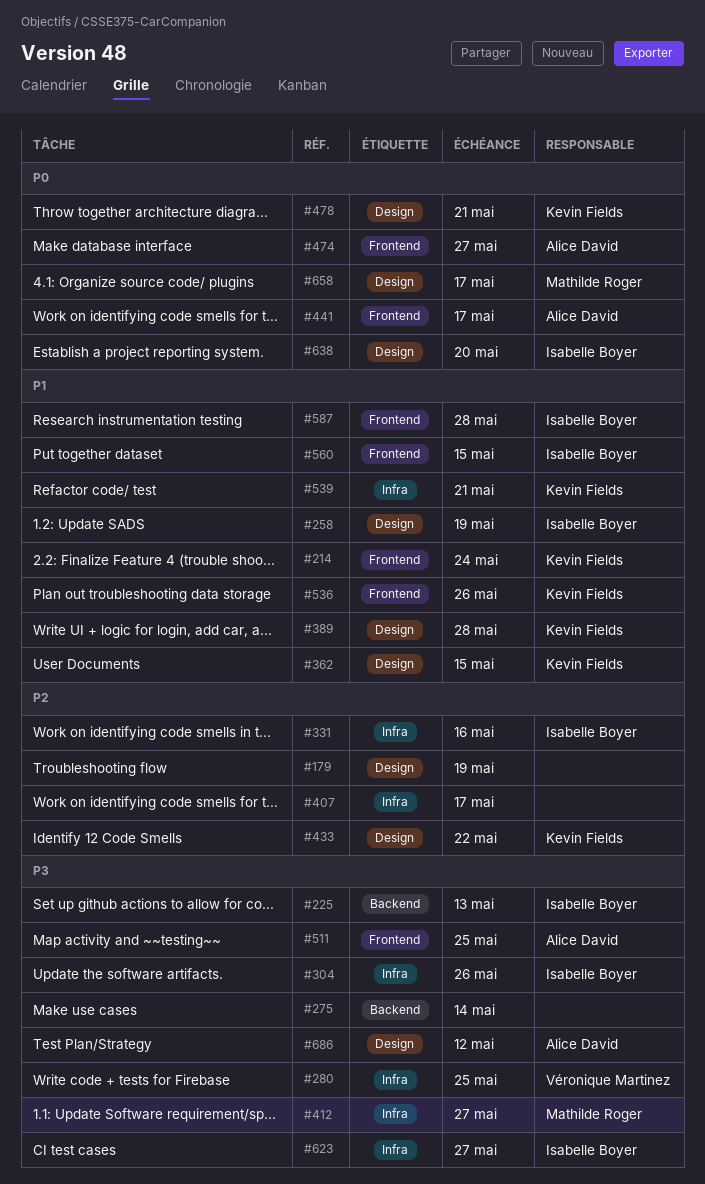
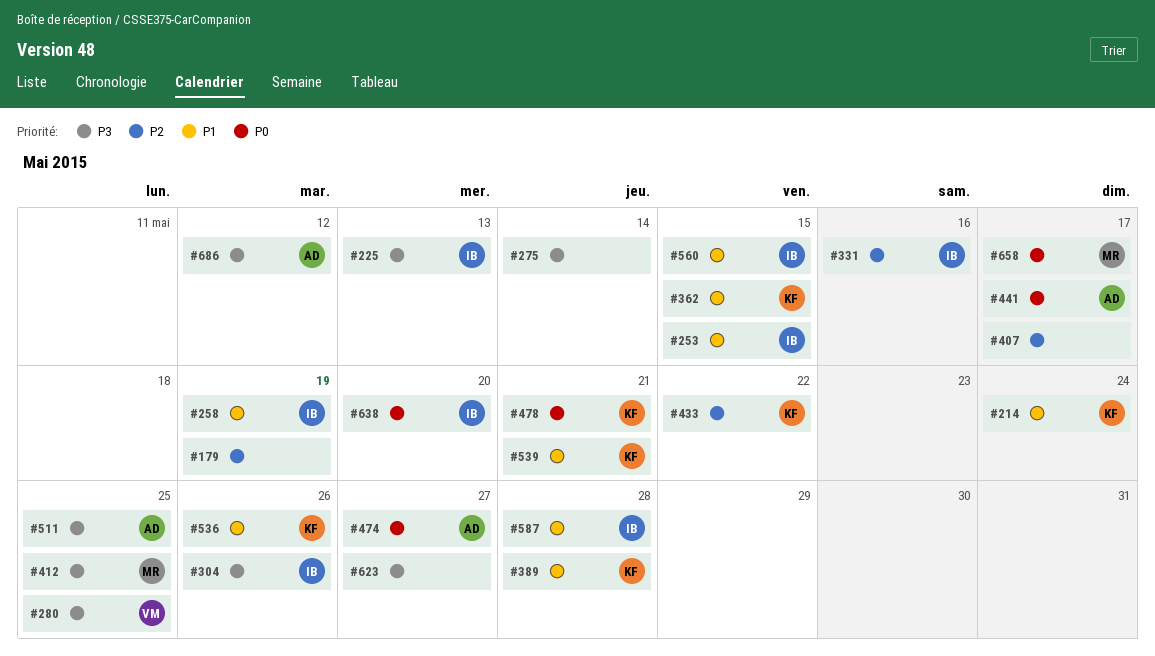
#253: none -> present
#412, due: May 27 -> May 25
#623, owner: Isabelle Boyer -> none

